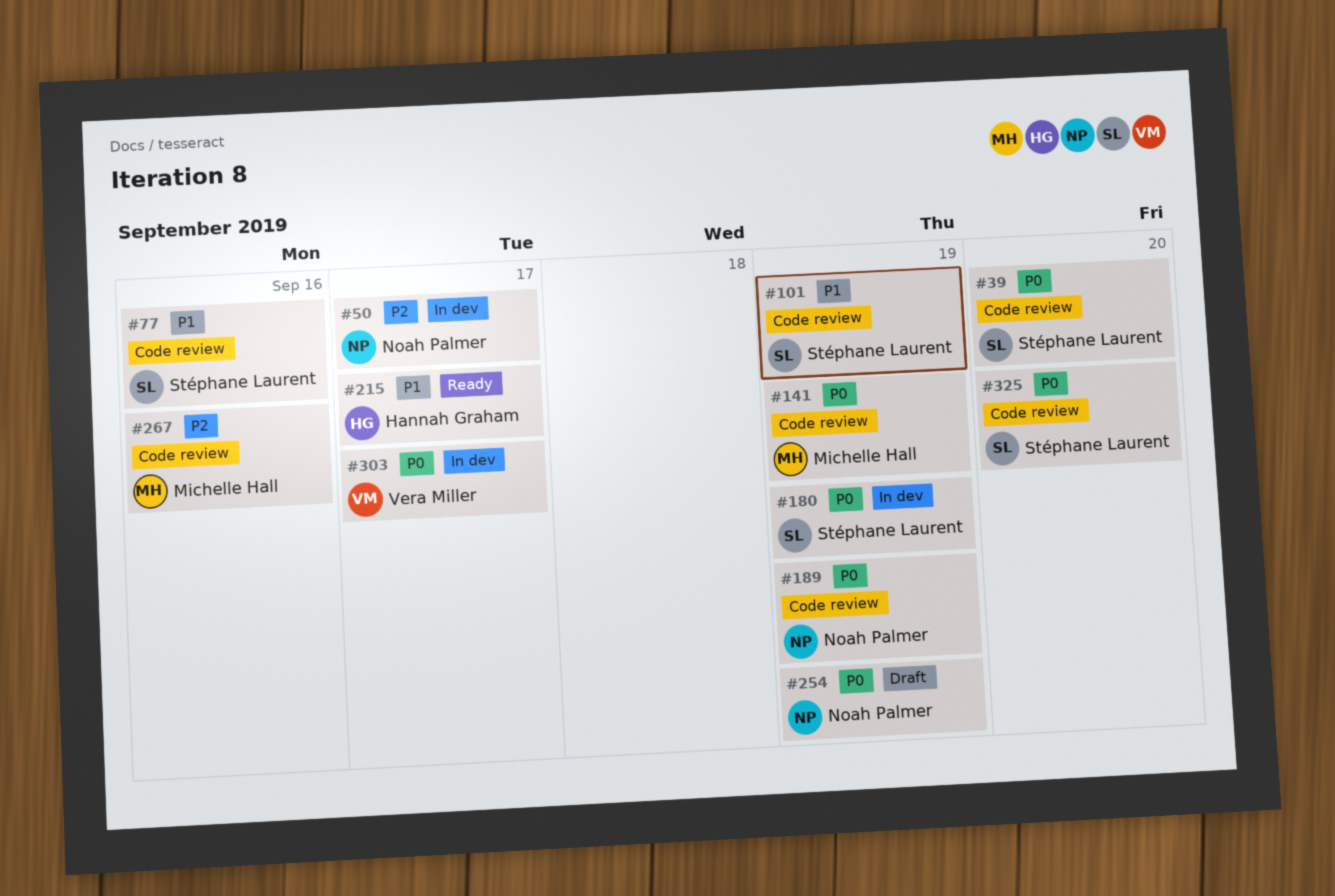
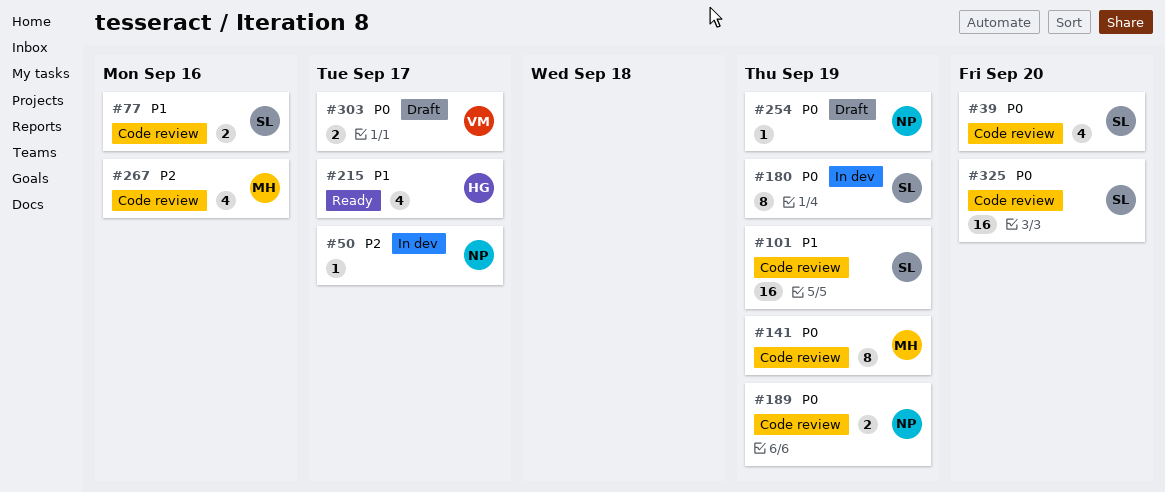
#303, status: In dev -> Draft

